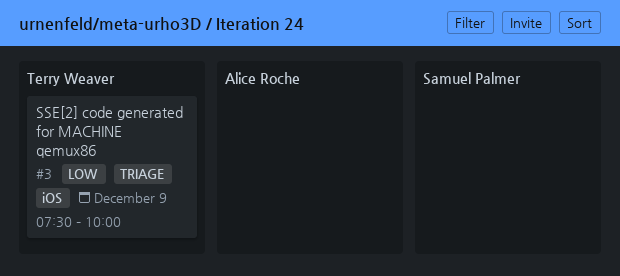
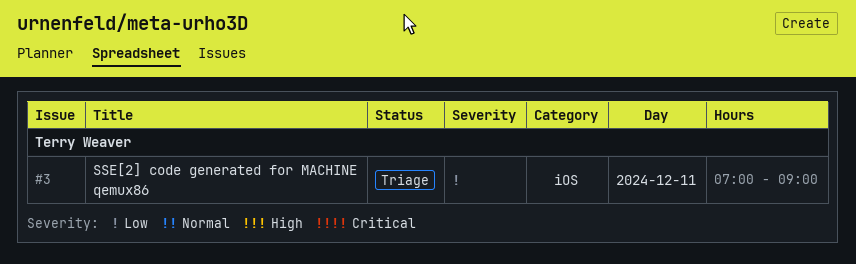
#3, day: Dec 9 -> Dec 11
#3, begins: 07:30 -> 07:00
#3, ends: 10:00 -> 09:00

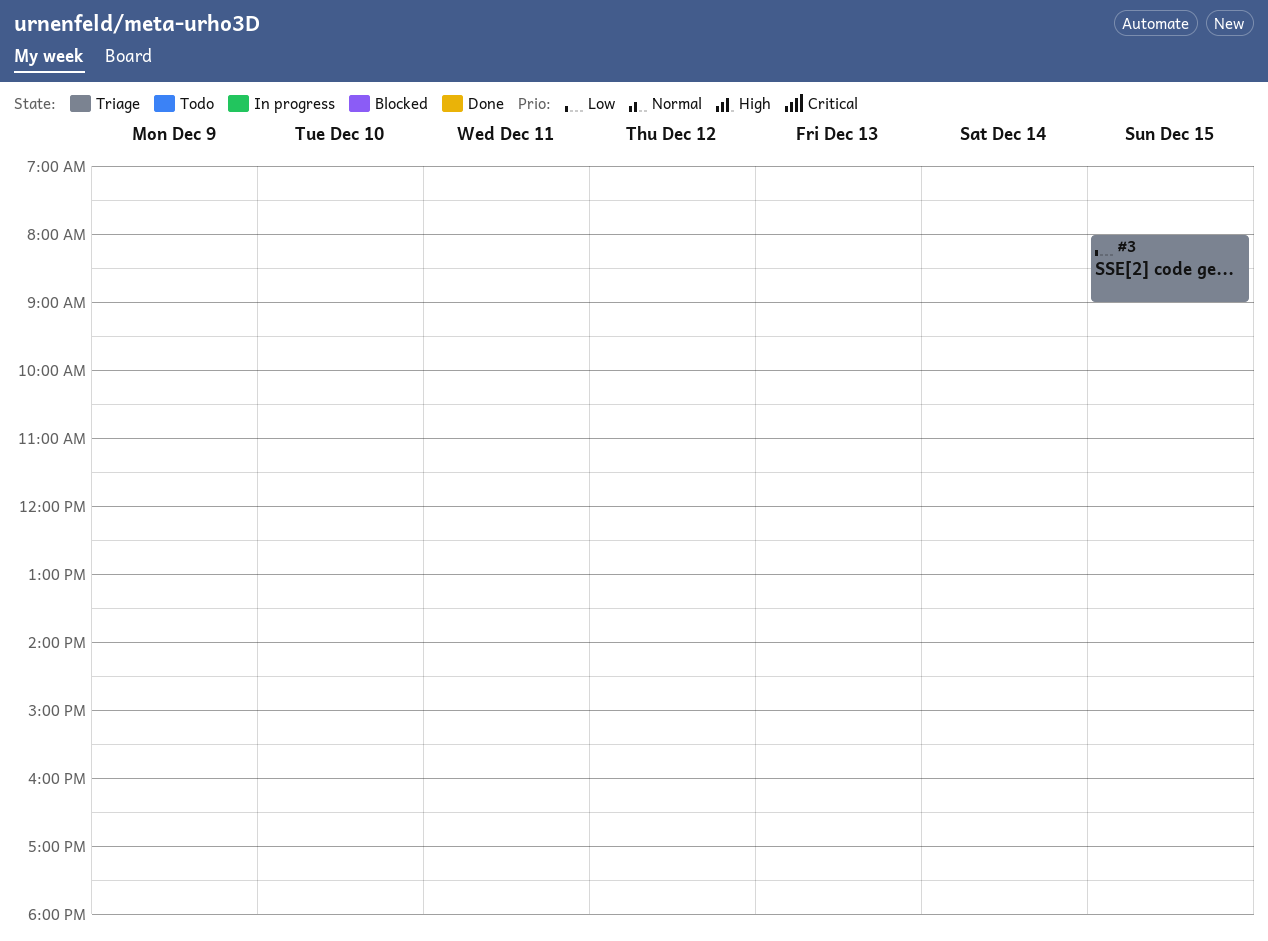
#3, day: Dec 11 -> Dec 15
#3, begins: 07:00 -> 08:00

